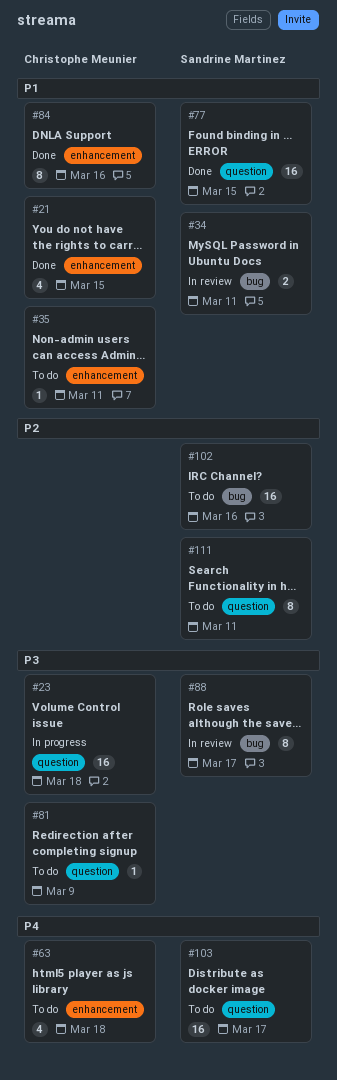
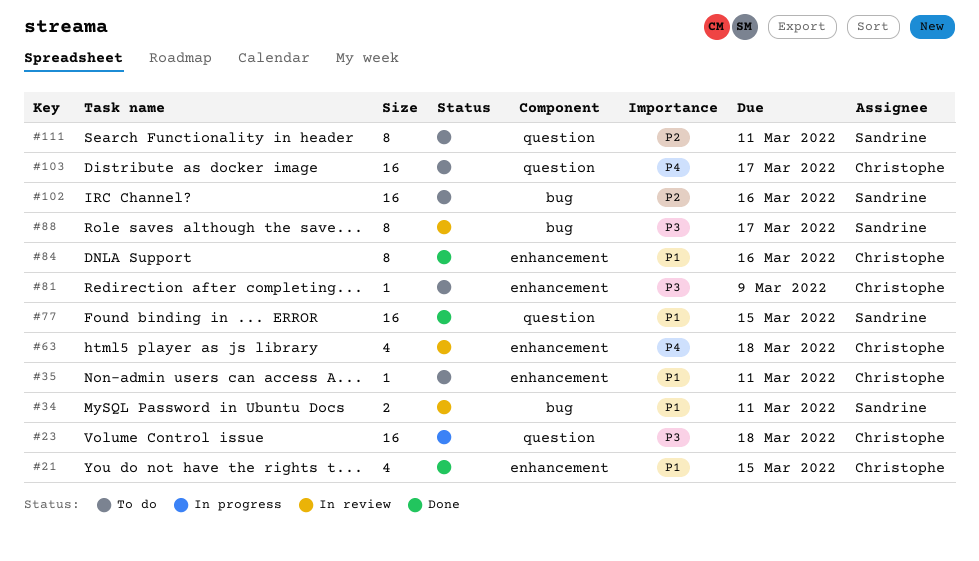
#63, status: To do -> In review
#81, label: question -> enhancement
#103, owner: Sandrine Martinez -> Christophe Meunier

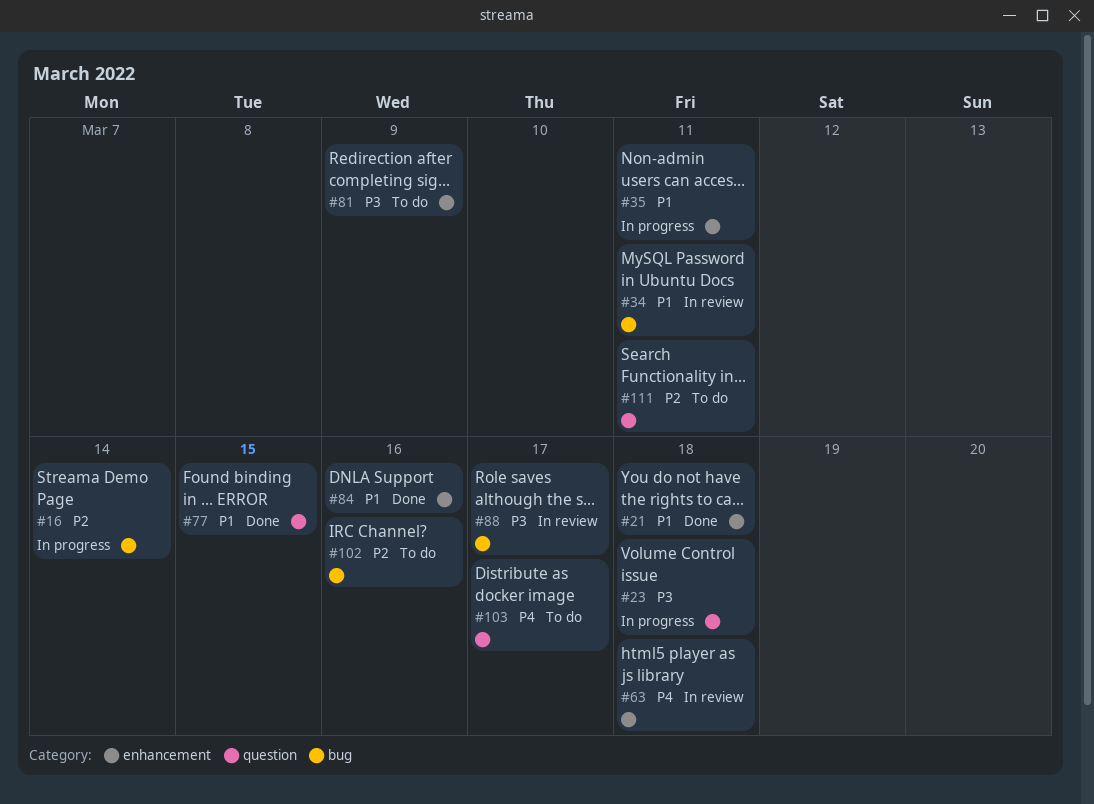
#16: none -> present
#21, due: Mar 15 -> Mar 18
#35, status: To do -> In progress

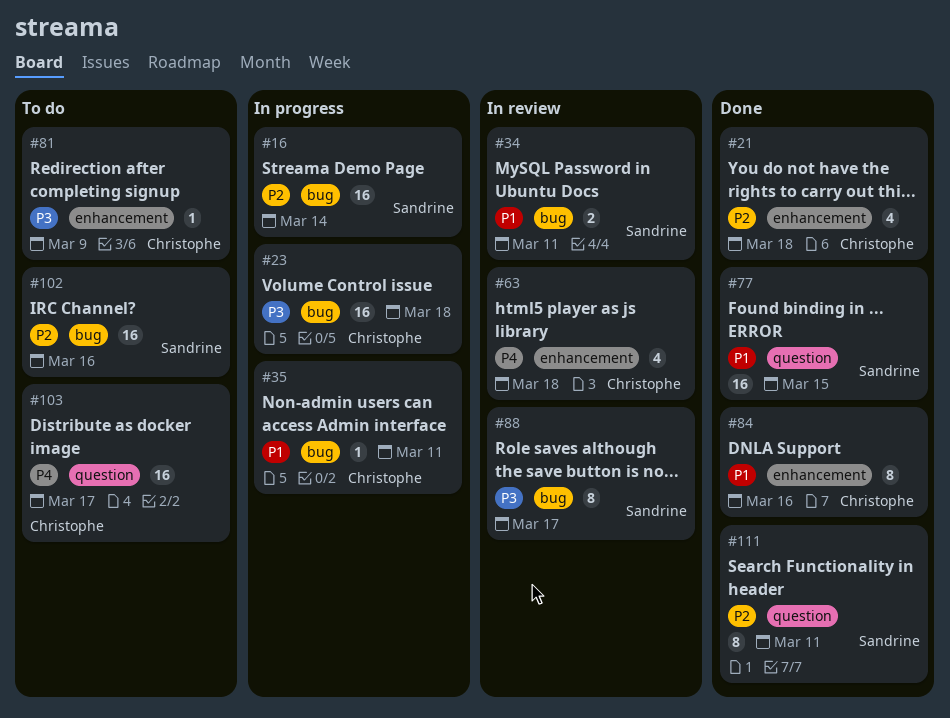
#21, priority: P1 -> P2
#23, label: question -> bug
#35, label: enhancement -> bug
#111, status: To do -> Done

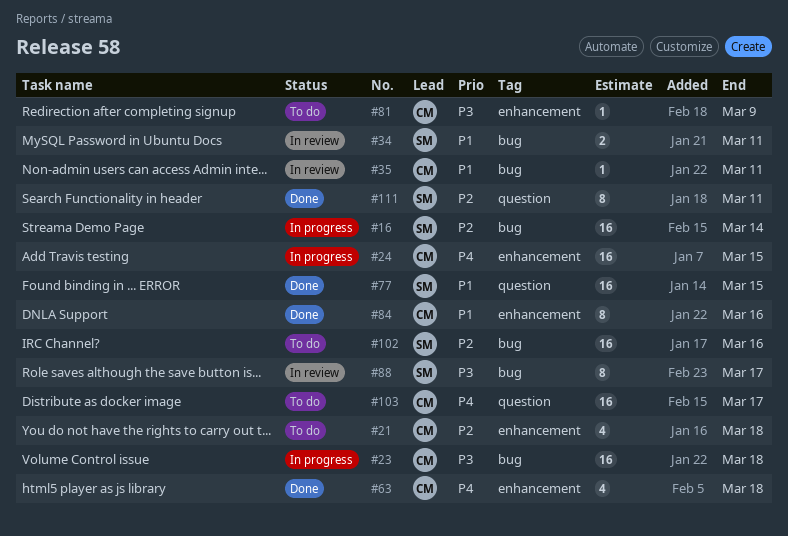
#21, status: Done -> To do
#24: none -> present
#35, status: In progress -> In review
#63, status: In review -> Done

